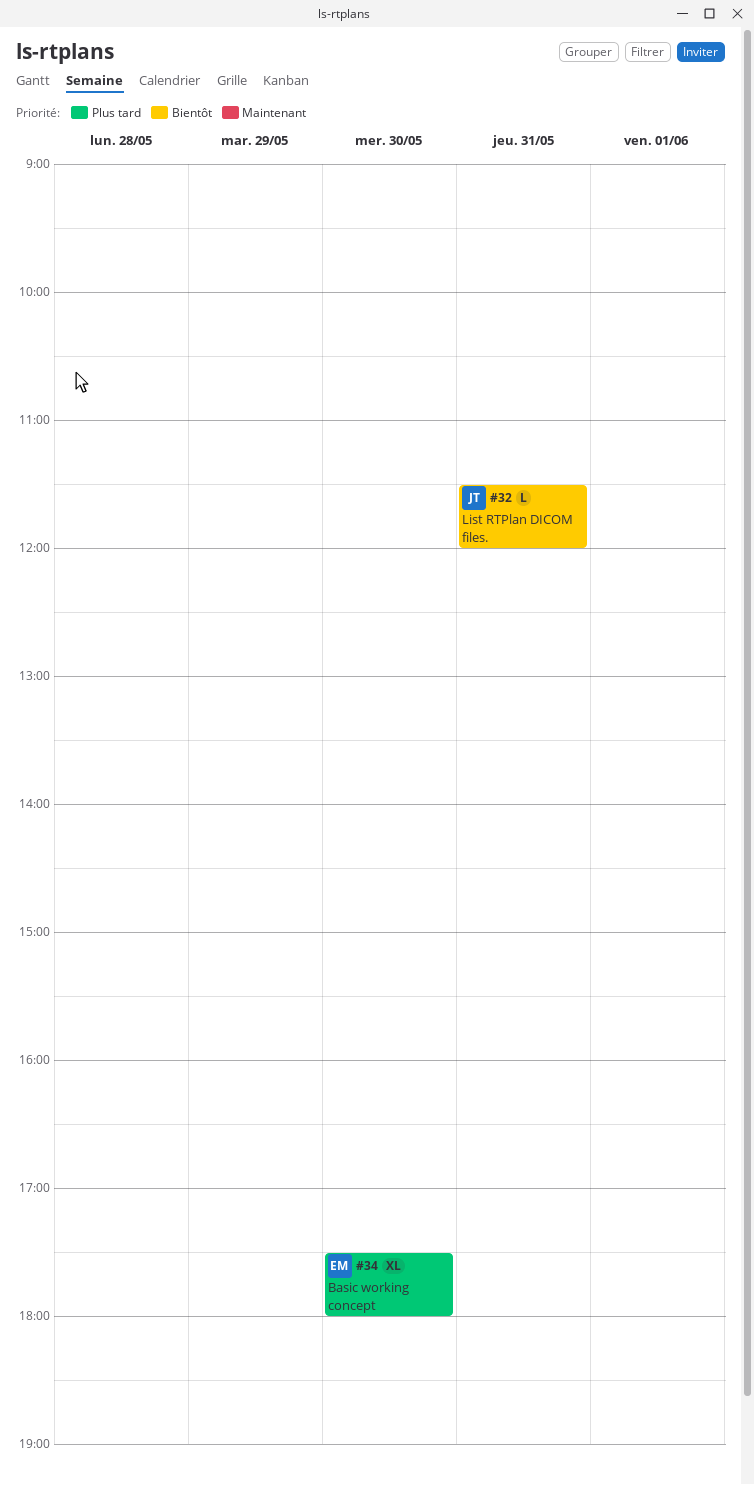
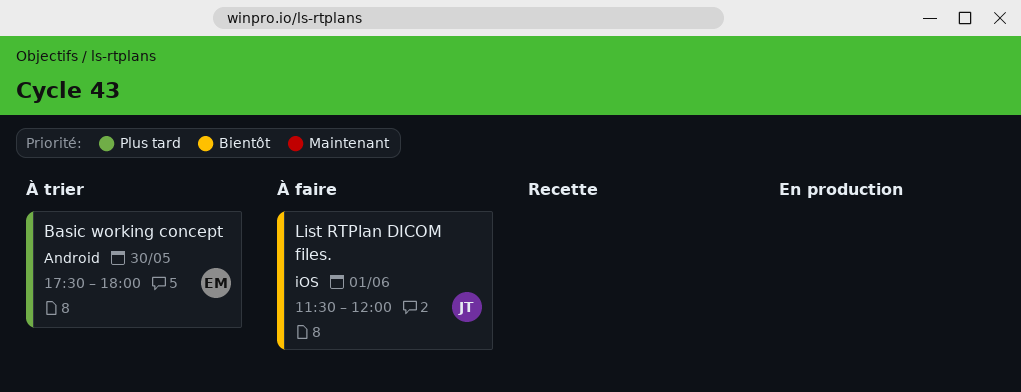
List RTPlan DICOM files., day: May 31 -> Jun 1

